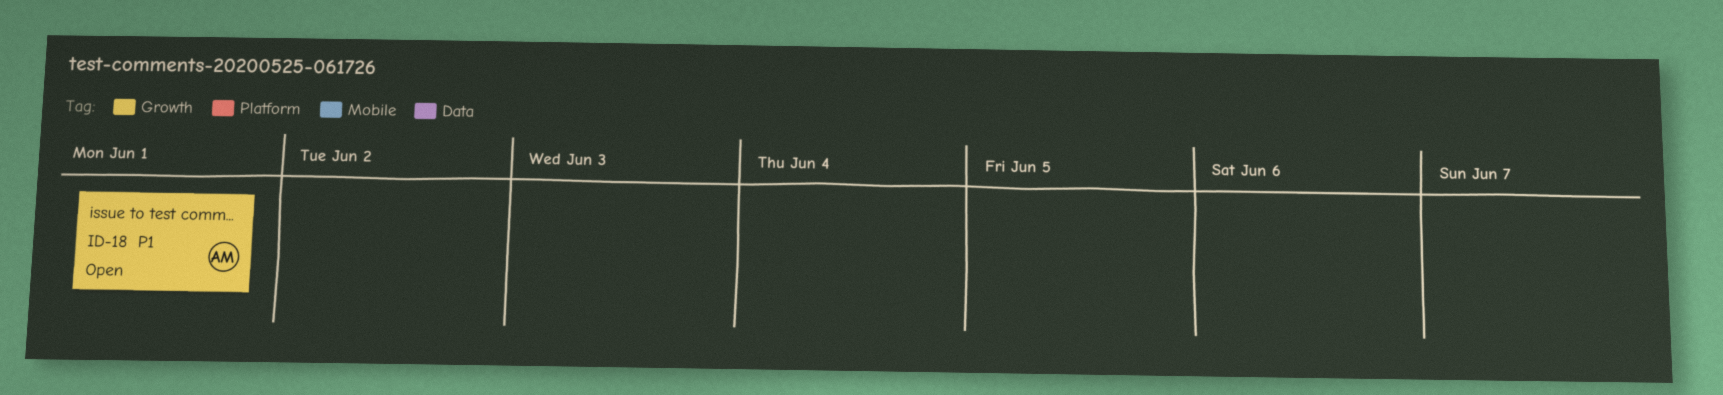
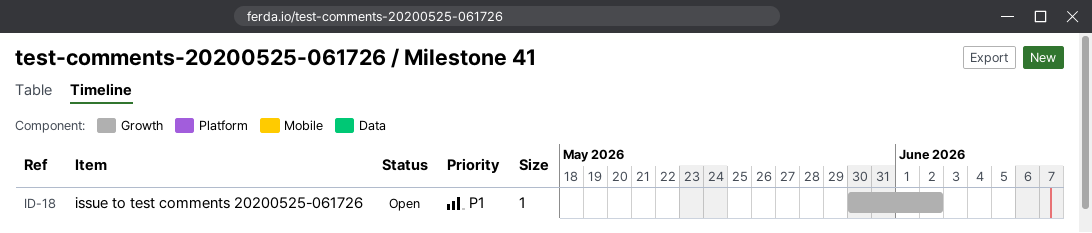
ID-18, due: Jun 1 -> Jun 2

